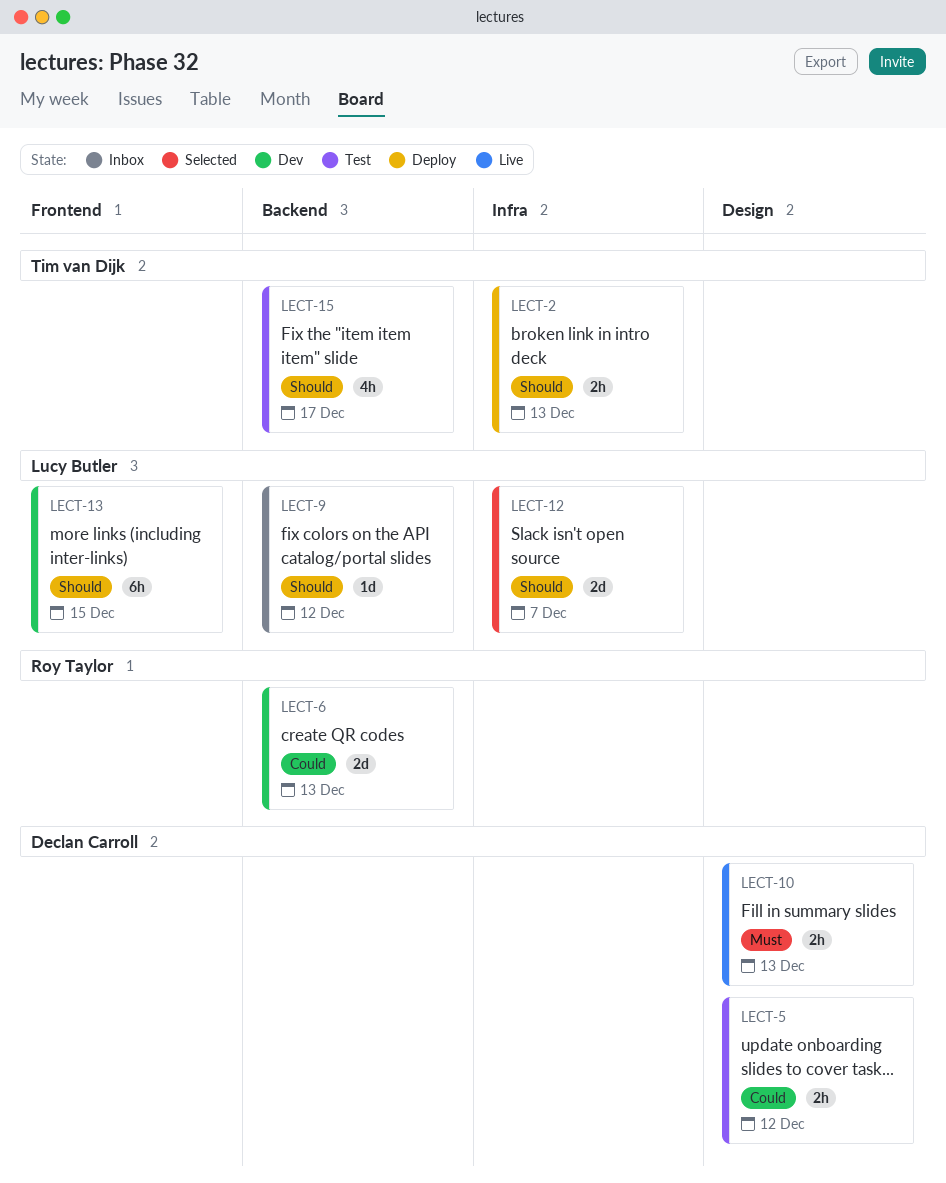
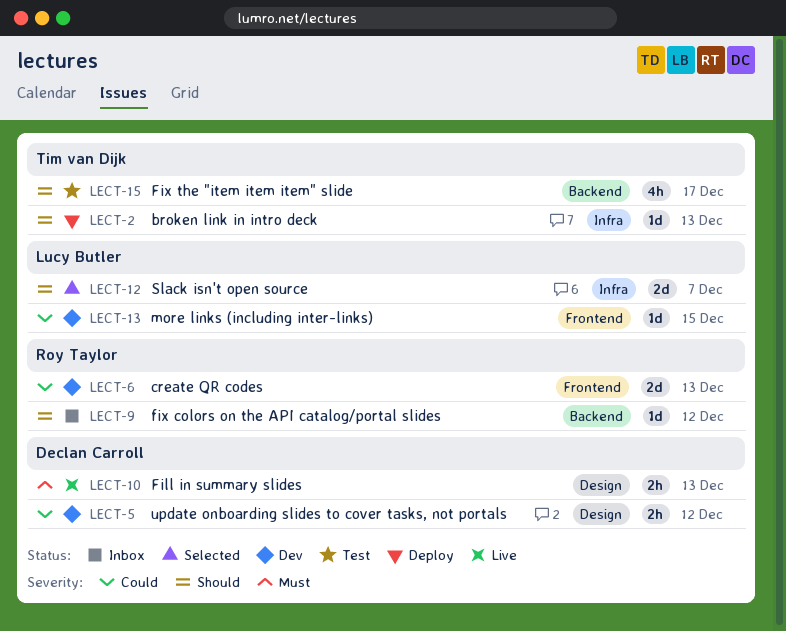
LECT-2, estimate: 2h -> 1d
LECT-5, status: Test -> Dev
LECT-6, label: Backend -> Frontend
LECT-9, owner: Lucy Butler -> Roy Taylor
LECT-13, priority: Should -> Could
LECT-13, estimate: 6h -> 1d

